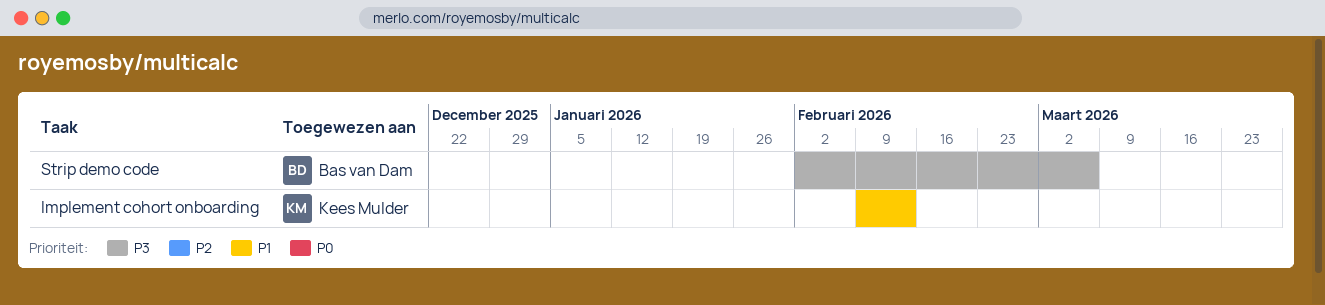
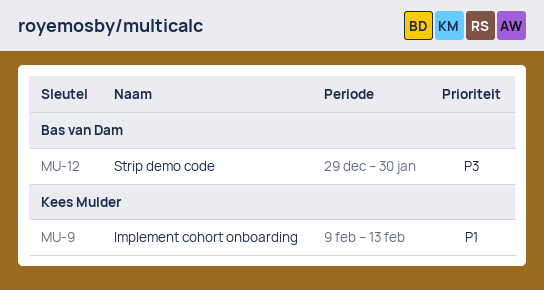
Strip demo code, start: Feb 2 -> Dec 29
Strip demo code, due: Mar 6 -> Jan 30

